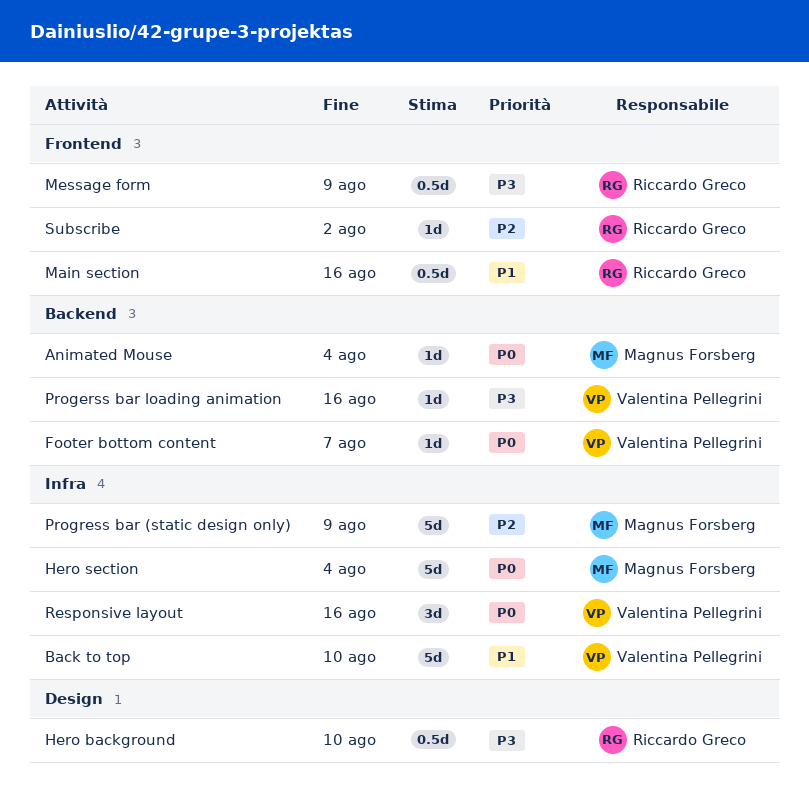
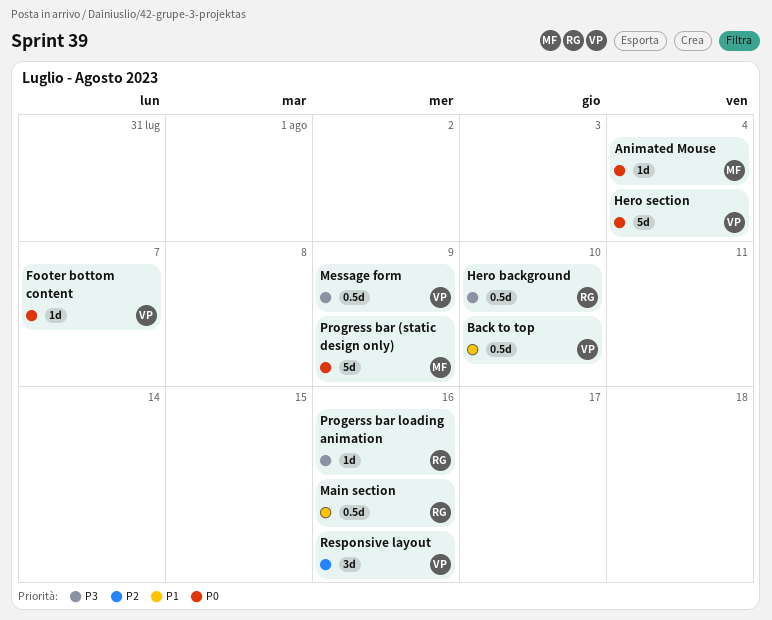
Back to top, estimate: 5d -> 0.5d
Hero section, owner: Magnus Forsberg -> Valentina Pellegrini
Message form, owner: Riccardo Greco -> Valentina Pellegrini
Progerss bar loading animation, owner: Valentina Pellegrini -> Riccardo Greco
Progress bar (static design only), priority: P2 -> P0
Responsive layout, priority: P0 -> P2
Subscribe: present -> none

